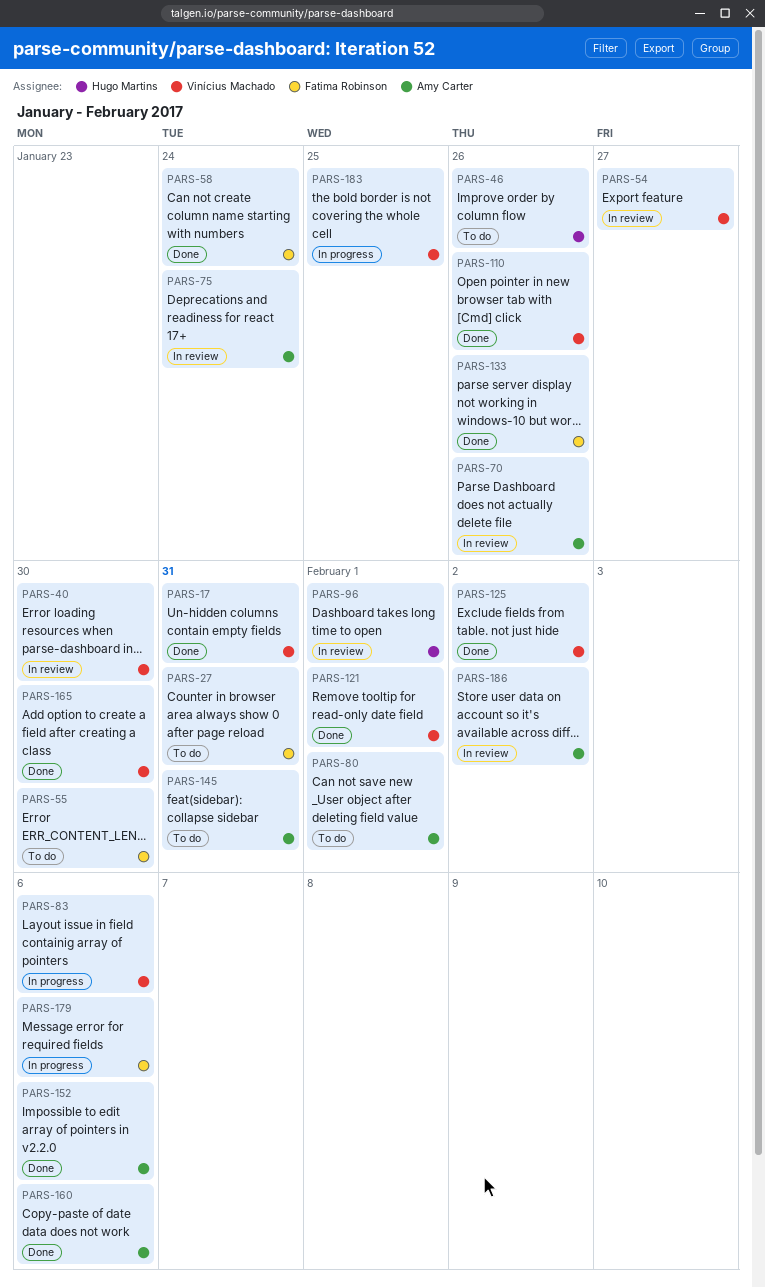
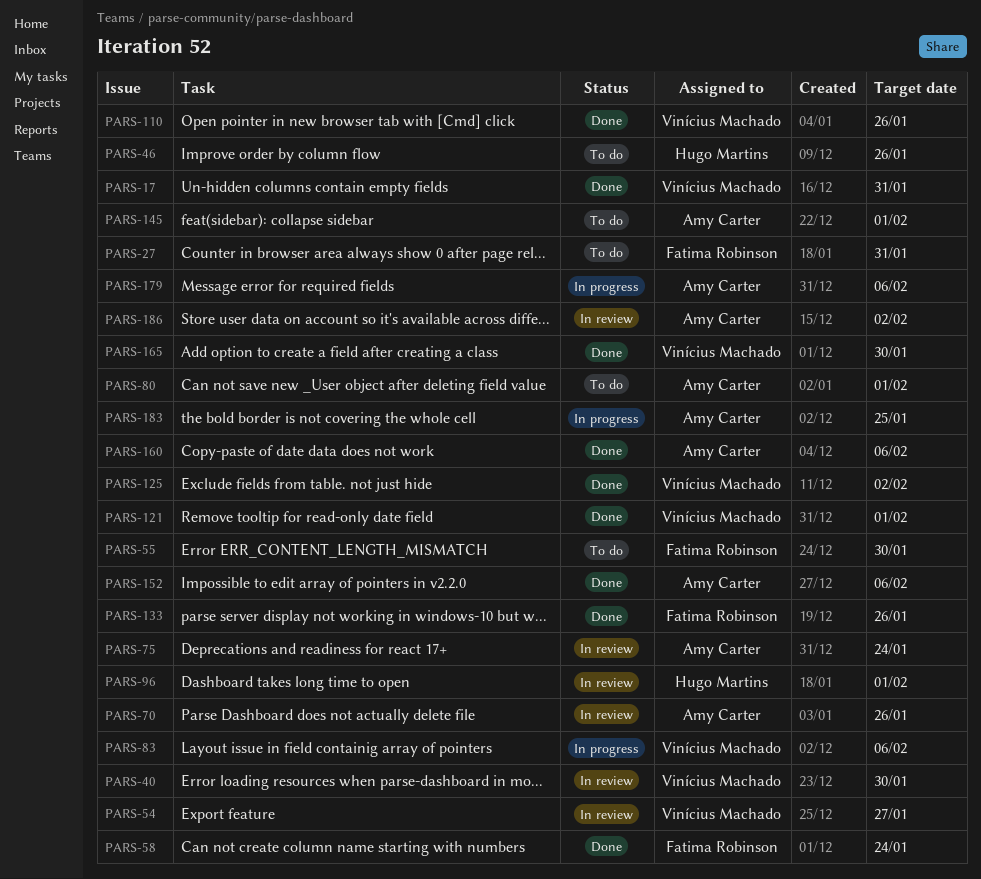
PARS-145, due: Jan 31 -> Feb 1
PARS-179, owner: Fatima Robinson -> Amy Carter
PARS-183, owner: Vinícius Machado -> Amy Carter

